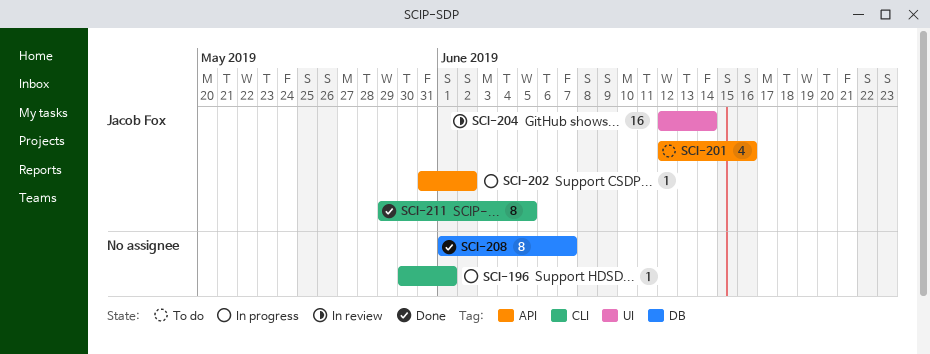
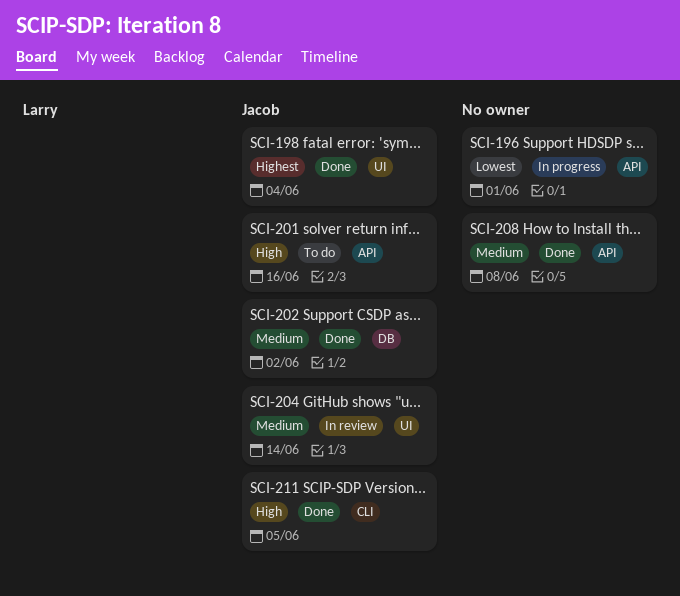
SCI-196, label: CLI -> API
SCI-198: none -> present
SCI-202, status: In progress -> Done
SCI-202, label: API -> DB
SCI-208, label: DB -> API
SCI-208, due: Jun 7 -> Jun 8

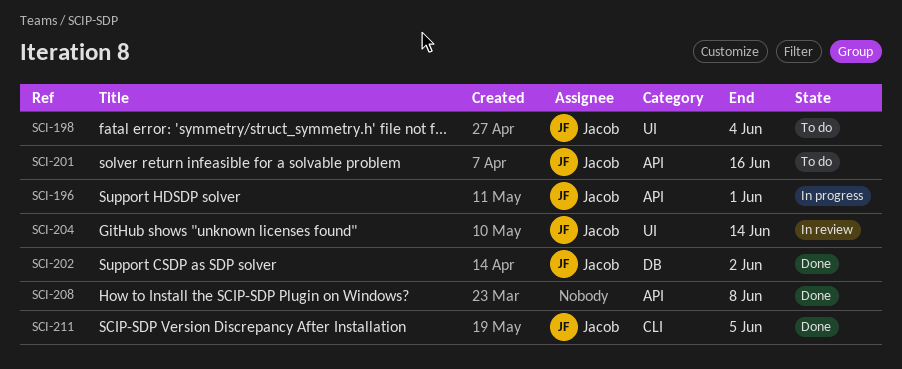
SCI-196, owner: none -> Jacob
SCI-198, status: Done -> To do

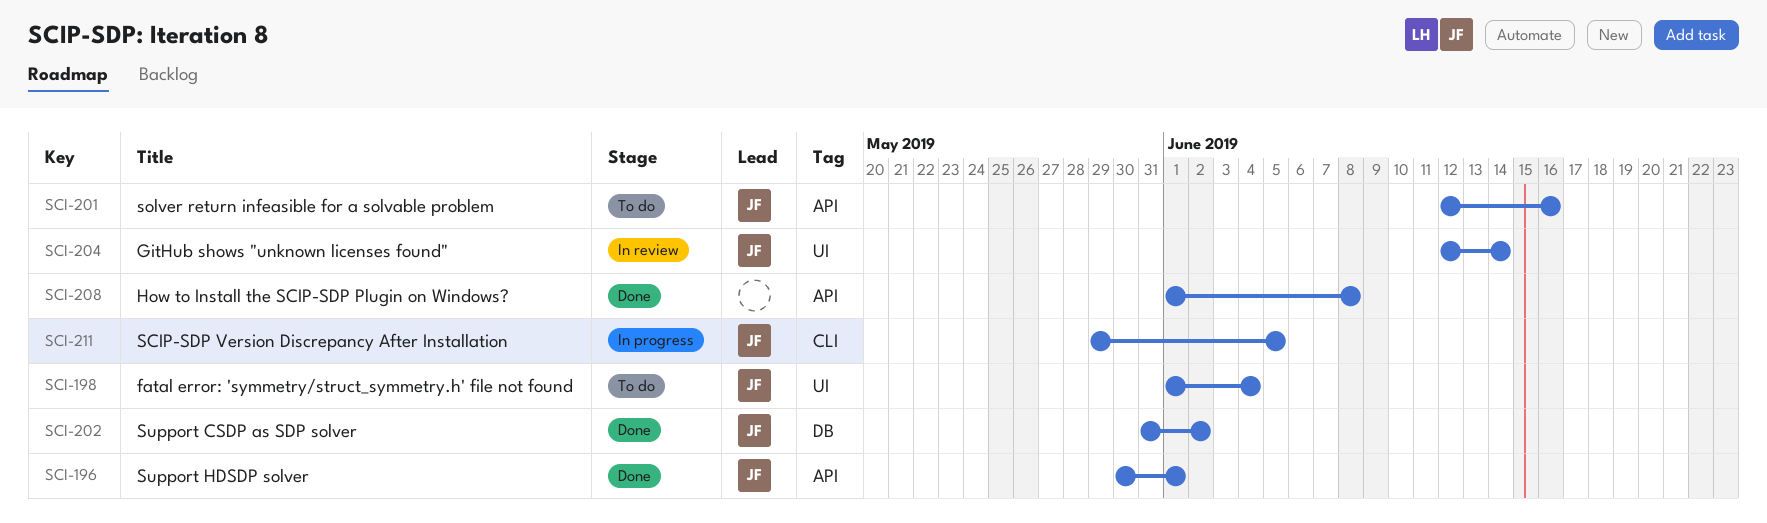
SCI-196, status: In progress -> Done
SCI-211, status: Done -> In progress

